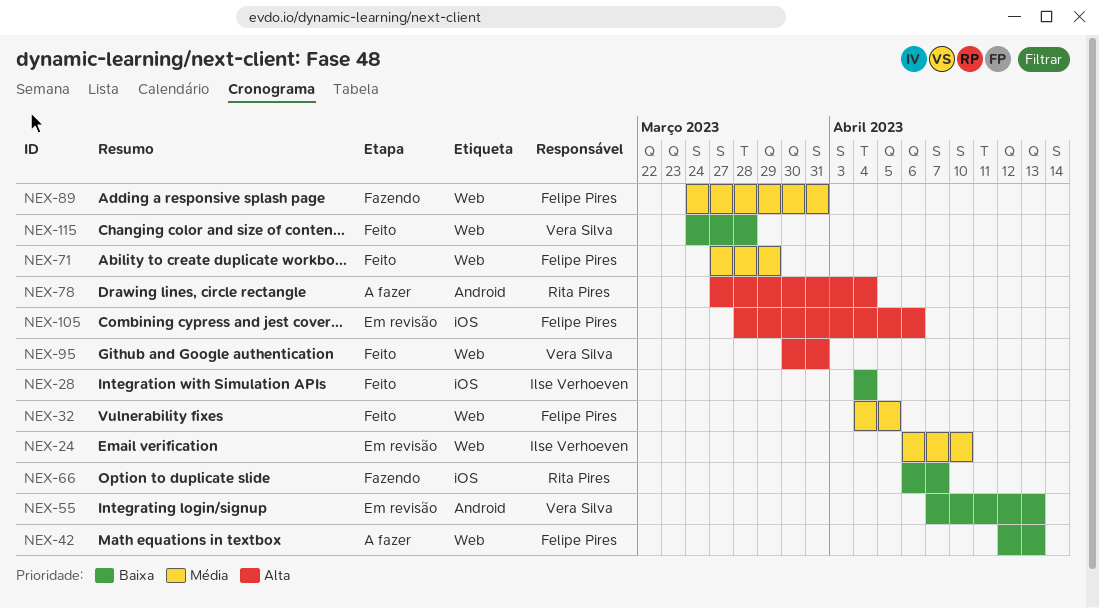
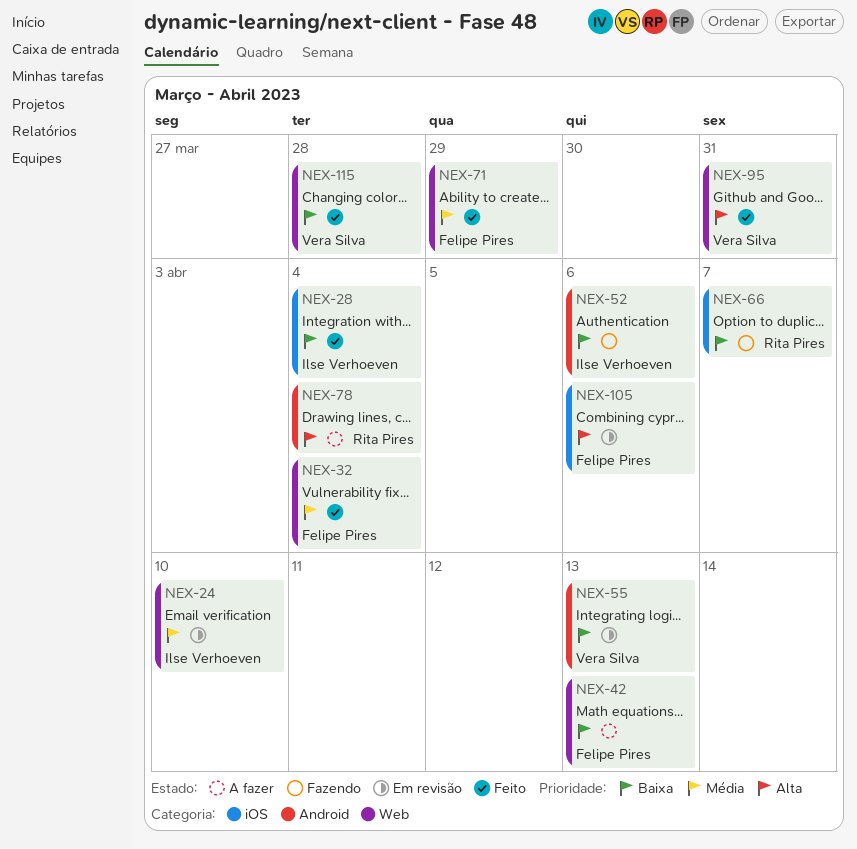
NEX-32, due: Apr 5 -> Apr 4
NEX-52: none -> present
NEX-89: present -> none

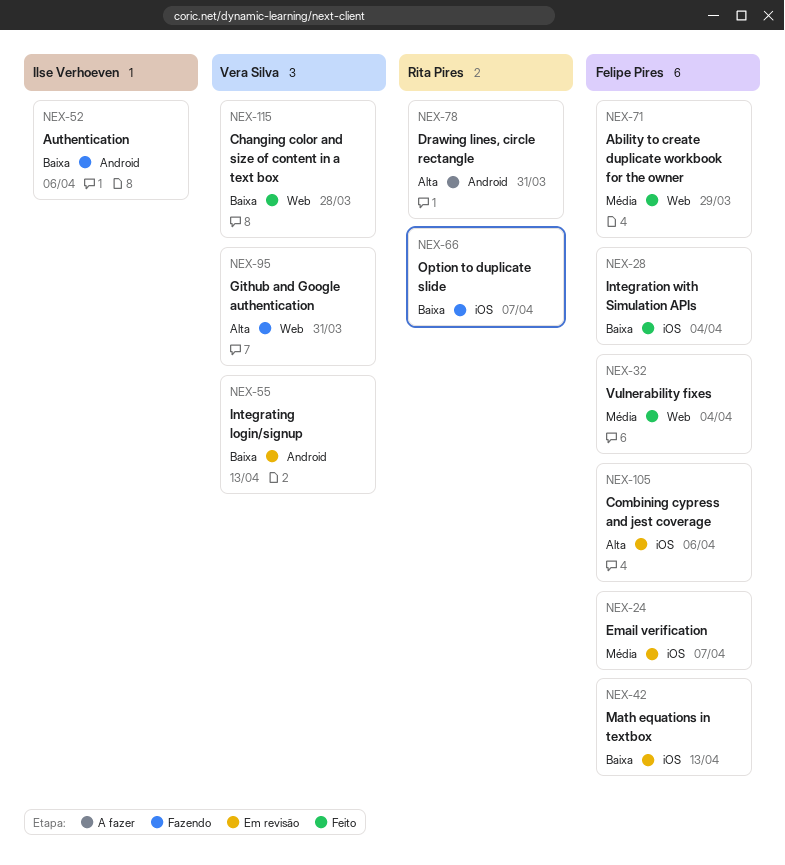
NEX-24, owner: Ilse Verhoeven -> Felipe Pires
NEX-24, label: Web -> iOS
NEX-24, due: Apr 10 -> Apr 7
NEX-28, owner: Ilse Verhoeven -> Felipe Pires
NEX-42, status: A fazer -> Em revisão
NEX-42, label: Web -> iOS
NEX-78, due: Apr 4 -> Mar 31
NEX-95, status: Feito -> Fazendo

